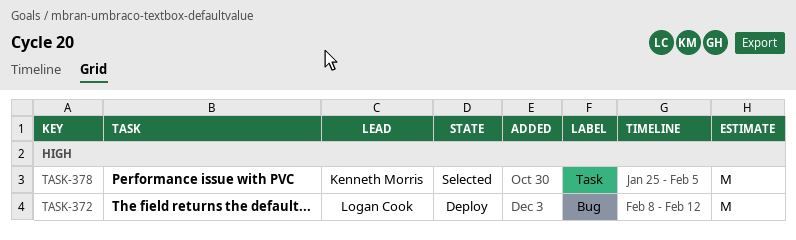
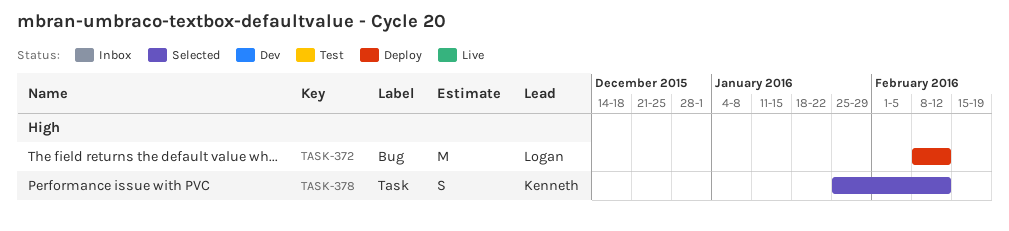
TASK-378, estimate: M -> S
TASK-378, due: Feb 5 -> Feb 12

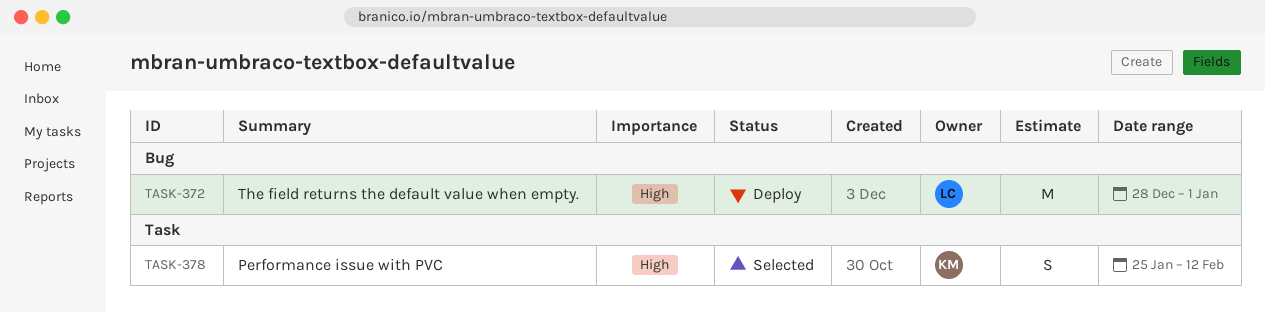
TASK-372, start: Feb 8 -> Dec 28
TASK-372, due: Feb 12 -> Jan 1

